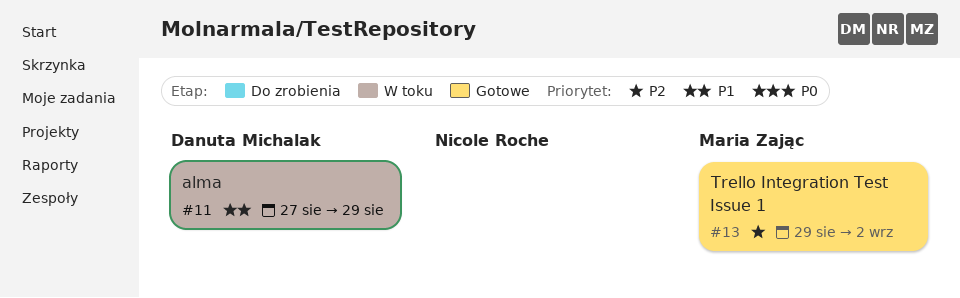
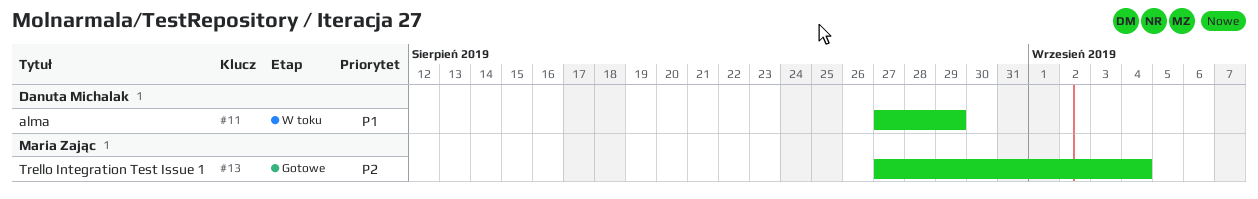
#13, start: Aug 29 -> Aug 27
#13, due: Sep 2 -> Sep 4

